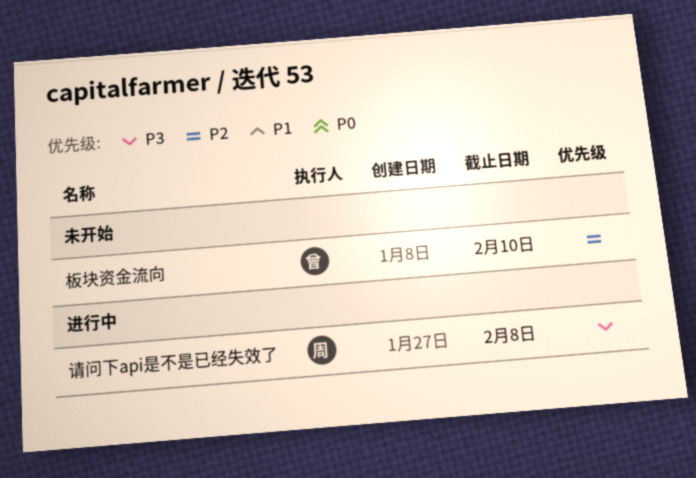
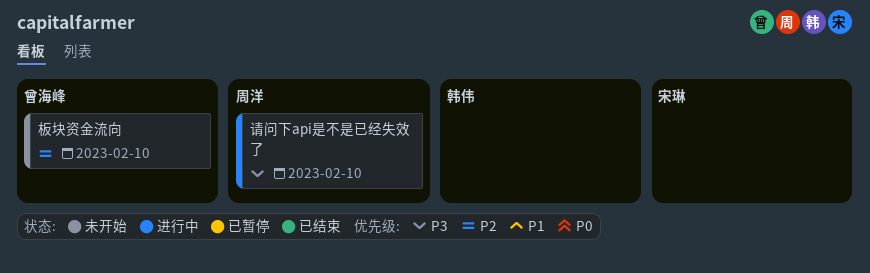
请问下api是不是已经失效了, due: Feb 8 -> Feb 10

